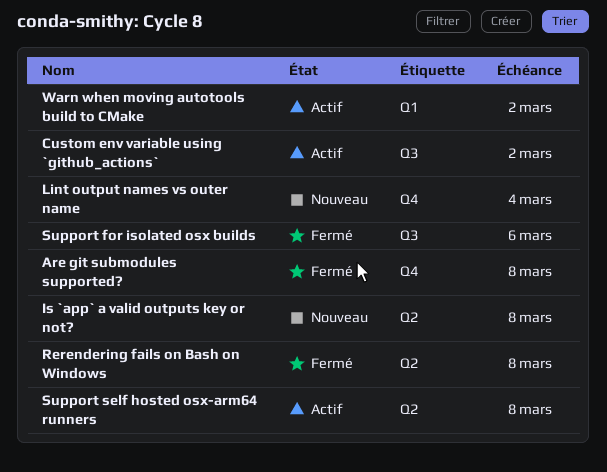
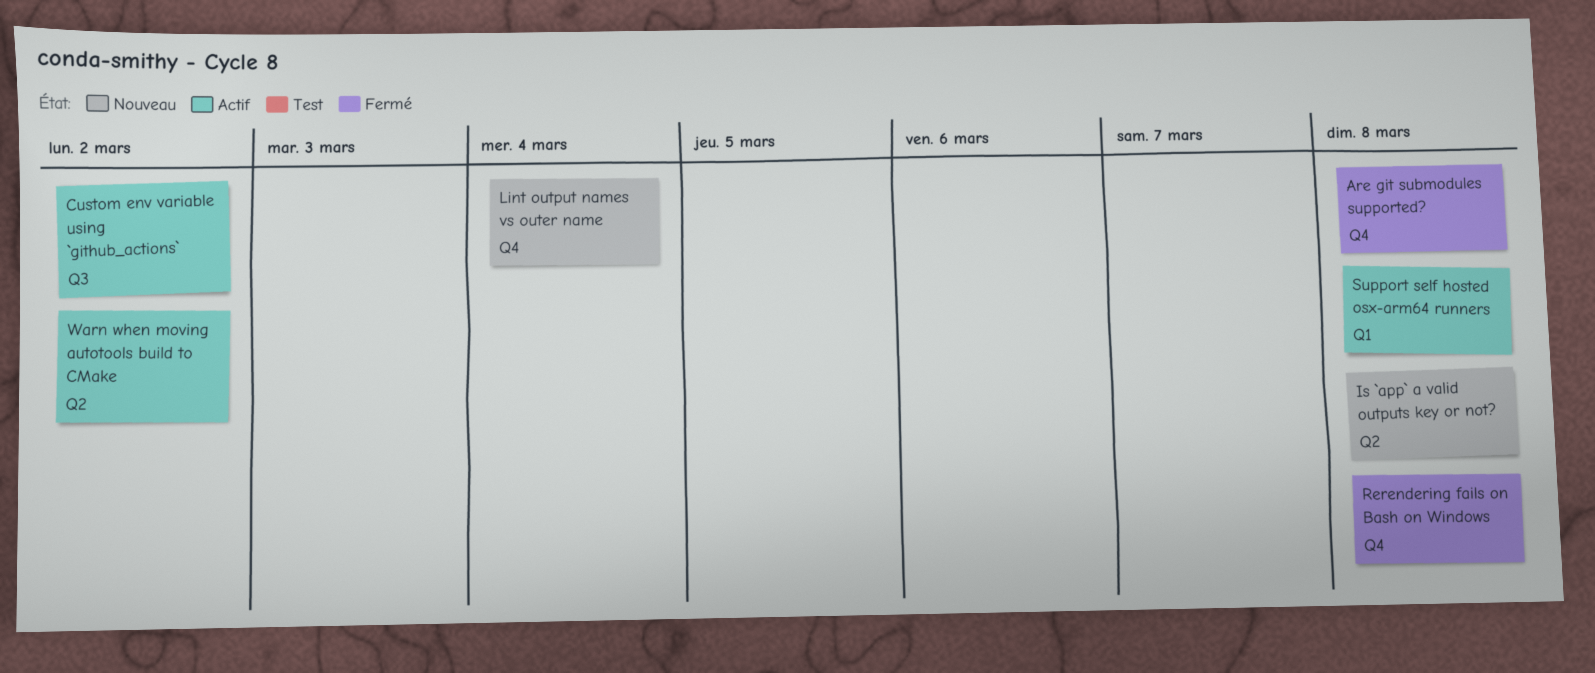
Rerendering fails on Bash on Windows, label: Q2 -> Q4
Support for isolated osx builds: present -> none
Support self hosted osx-arm64 runners, label: Q2 -> Q1
Warn when moving autotools build to CMake, label: Q1 -> Q2

